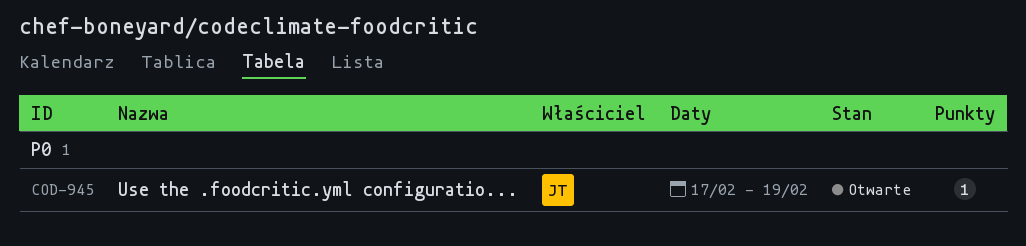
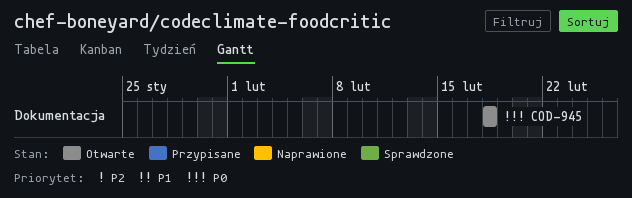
COD-945, start: Feb 17 -> Feb 18
COD-945, due: Feb 19 -> Feb 18

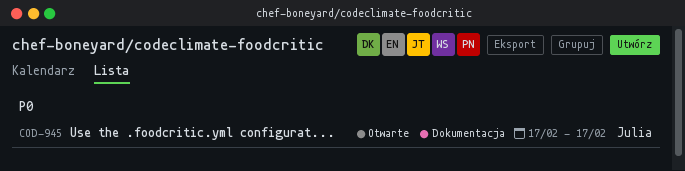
COD-945, start: Feb 18 -> Feb 17
COD-945, due: Feb 18 -> Feb 17

